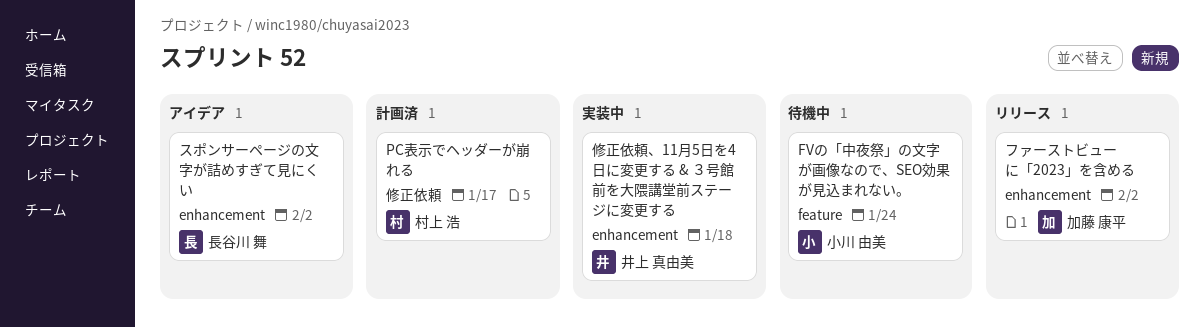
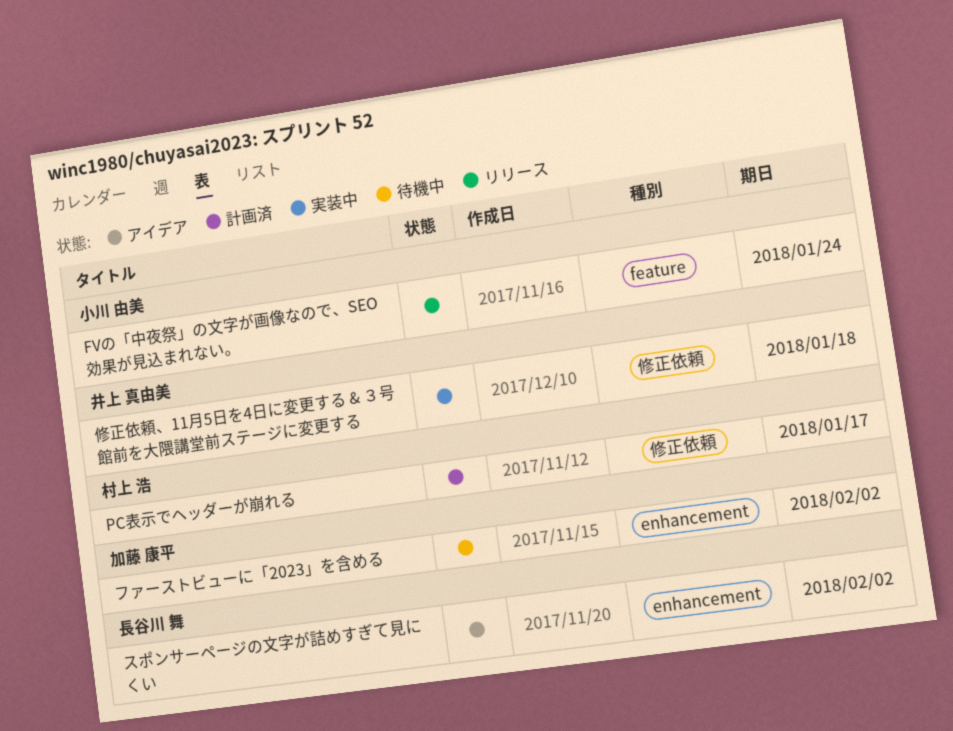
FVの「中夜祭」の文字が画像なので、SEO効果が見込まれない。, status: 待機中 -> リリース
ファーストビューに「2023」を含める, status: リリース -> 待機中
修正依頼、11月5日を4日に変更する & ３号館前を大隈講堂前ステージに変更する, label: enhancement -> 修正依頼

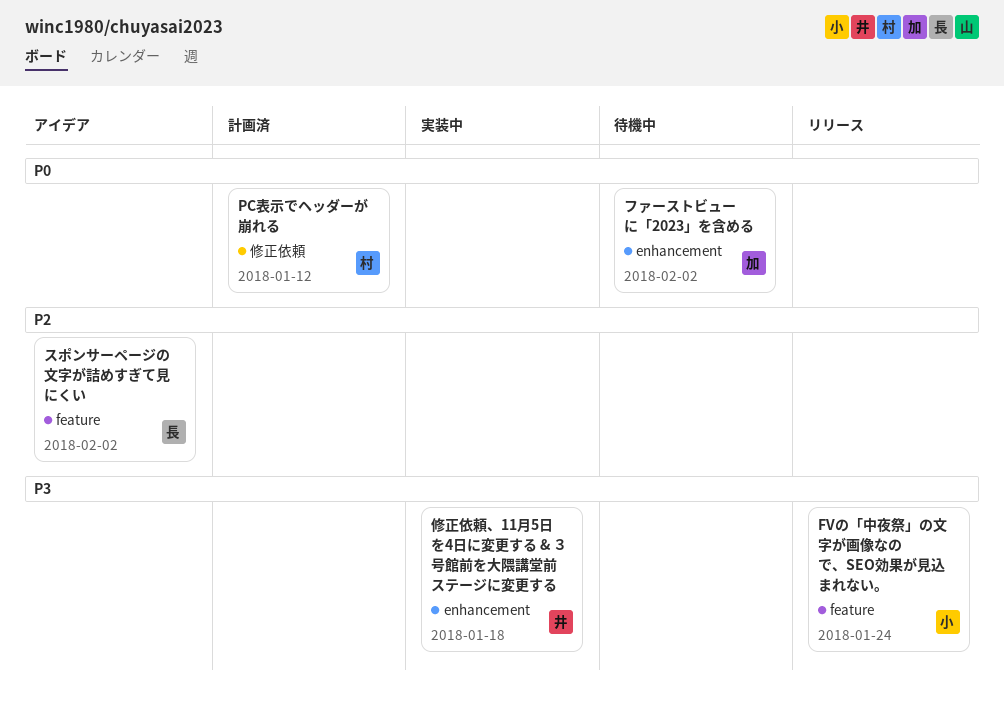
PC表示でヘッダーが崩れる, due: Jan 17 -> Jan 12
スポンサーページの文字が詰めすぎて見にくい, label: enhancement -> feature
修正依頼、11月5日を4日に変更する & ３号館前を大隈講堂前ステージに変更する, label: 修正依頼 -> enhancement

